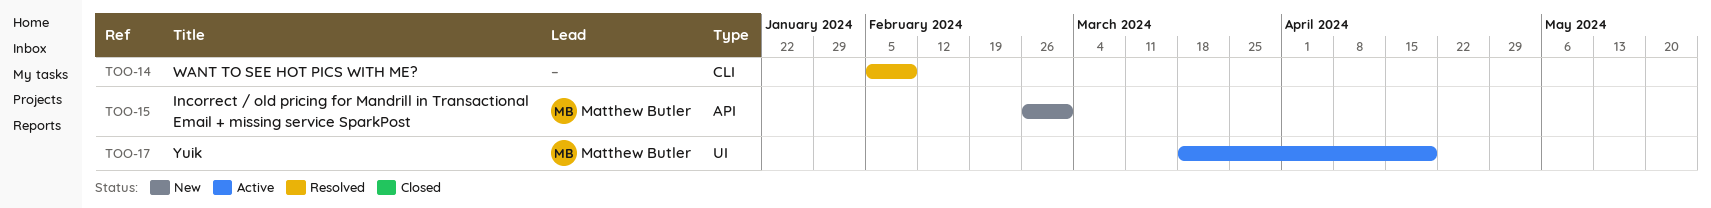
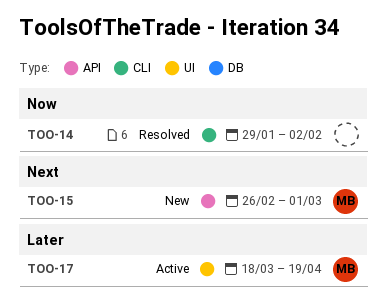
TOO-14, start: Feb 5 -> Jan 29
TOO-14, due: Feb 9 -> Feb 2

